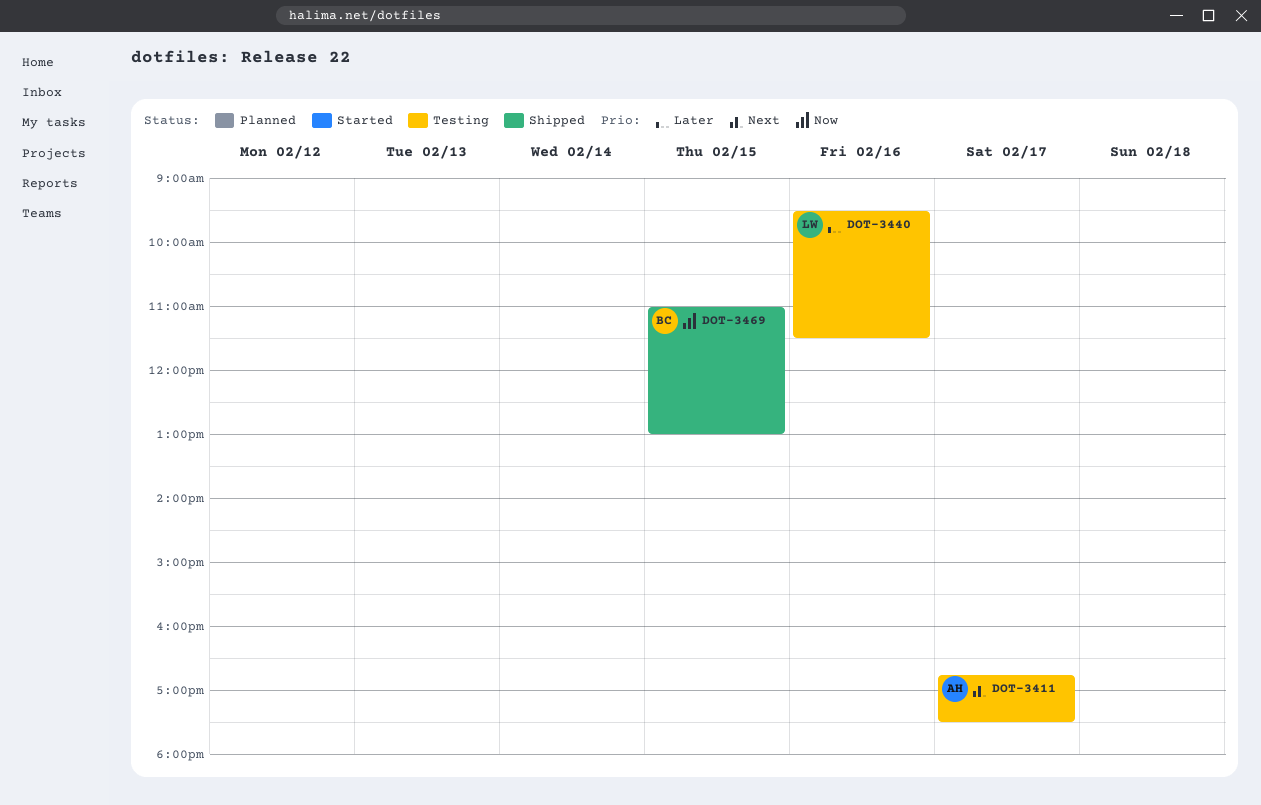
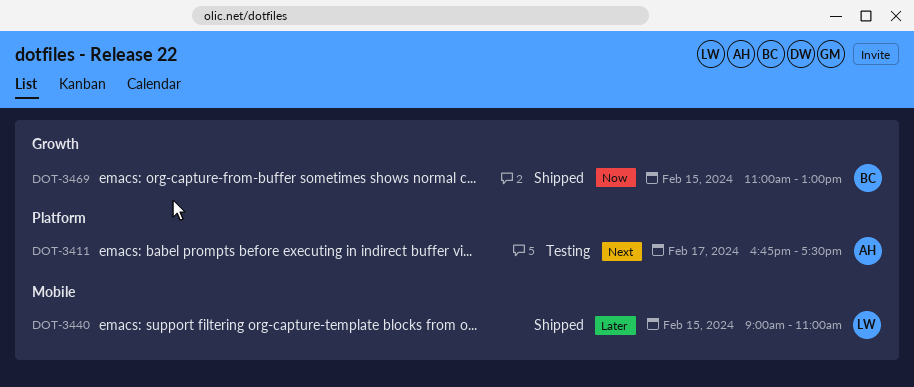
DOT-3440, status: Testing -> Shipped
DOT-3440, day: Feb 16 -> Feb 15
DOT-3440, begins: 09:30 -> 09:00
DOT-3440, ends: 11:30 -> 11:00

